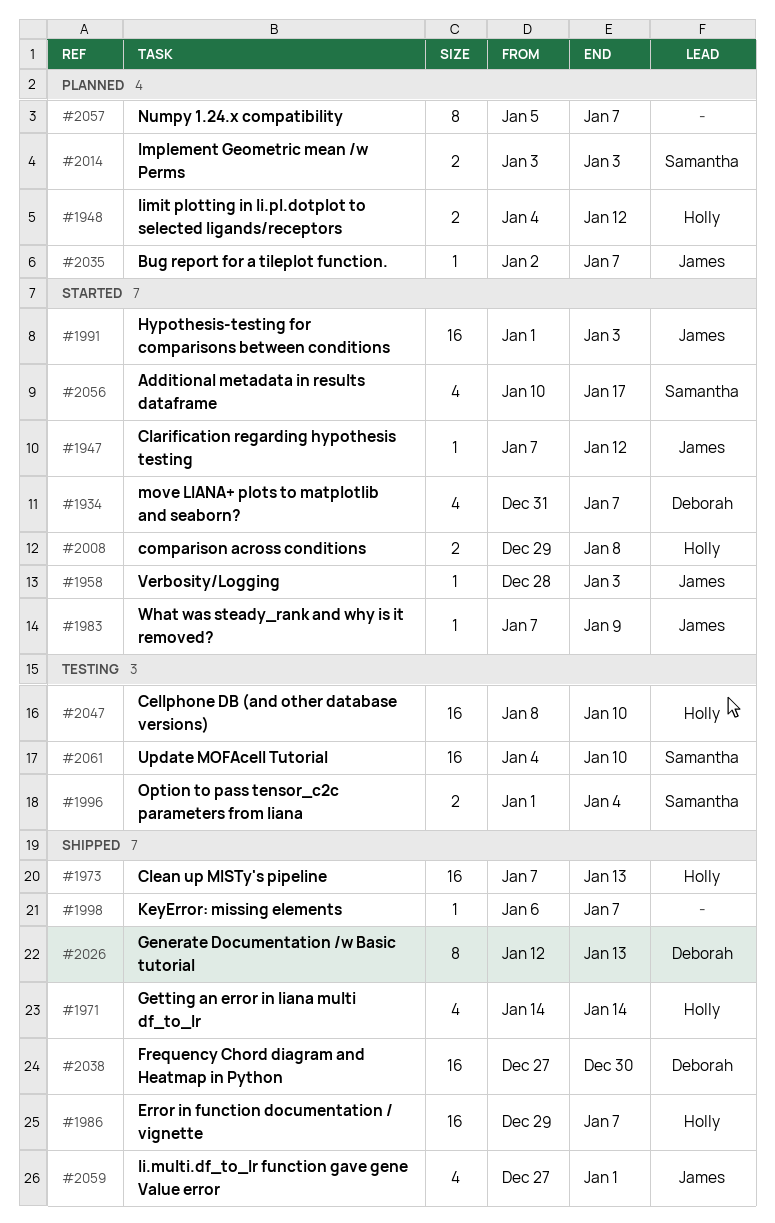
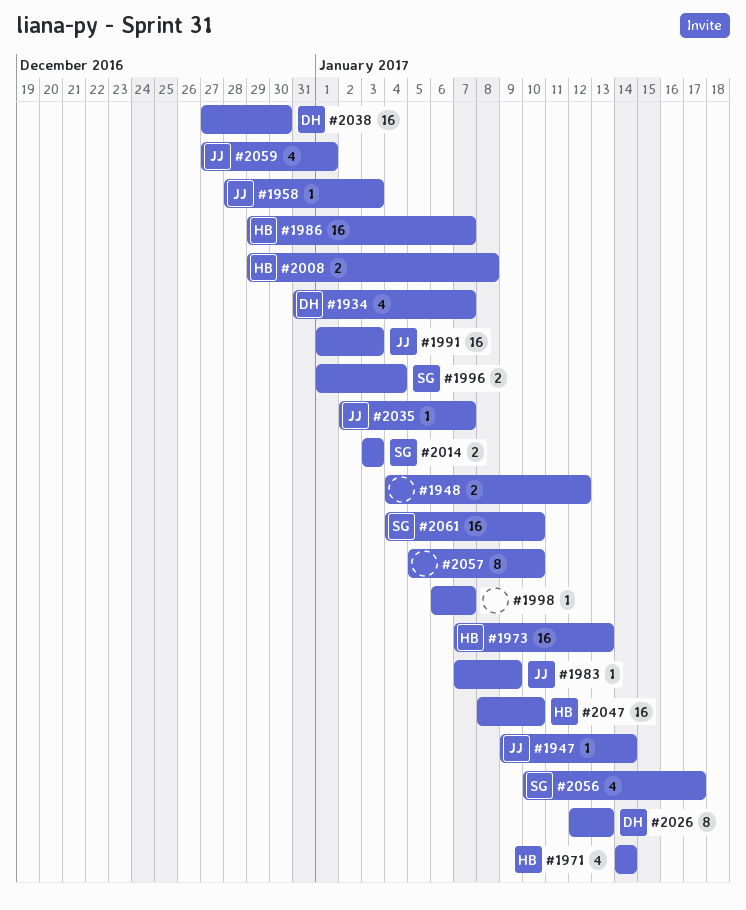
#1947, start: Jan 7 -> Jan 9
#1947, due: Jan 12 -> Jan 14
#1948, owner: Holly -> none
#2057, due: Jan 7 -> Jan 10

